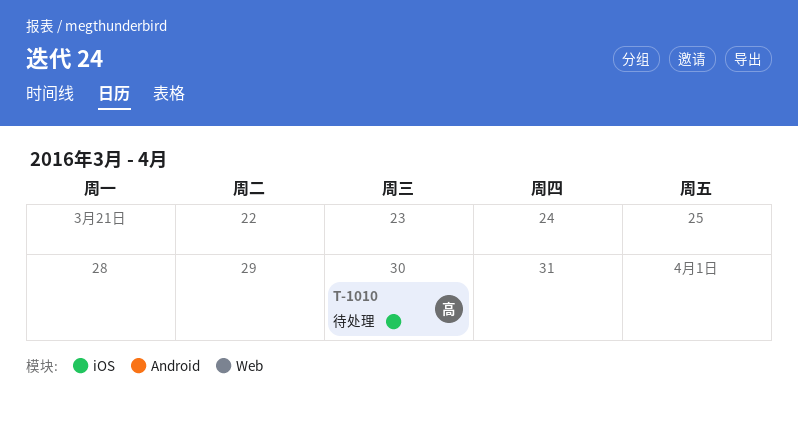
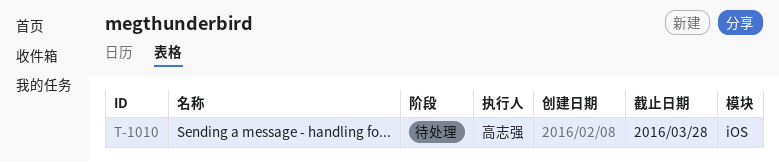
T-1010, due: Mar 30 -> Mar 28

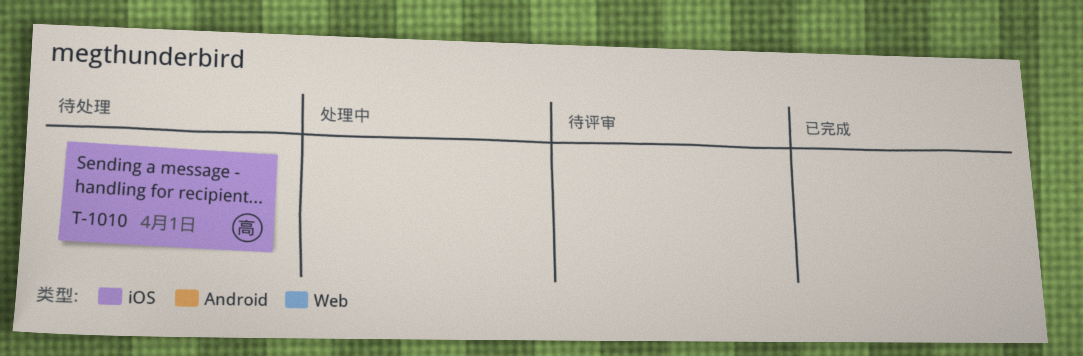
T-1010, due: Mar 28 -> Apr 1

